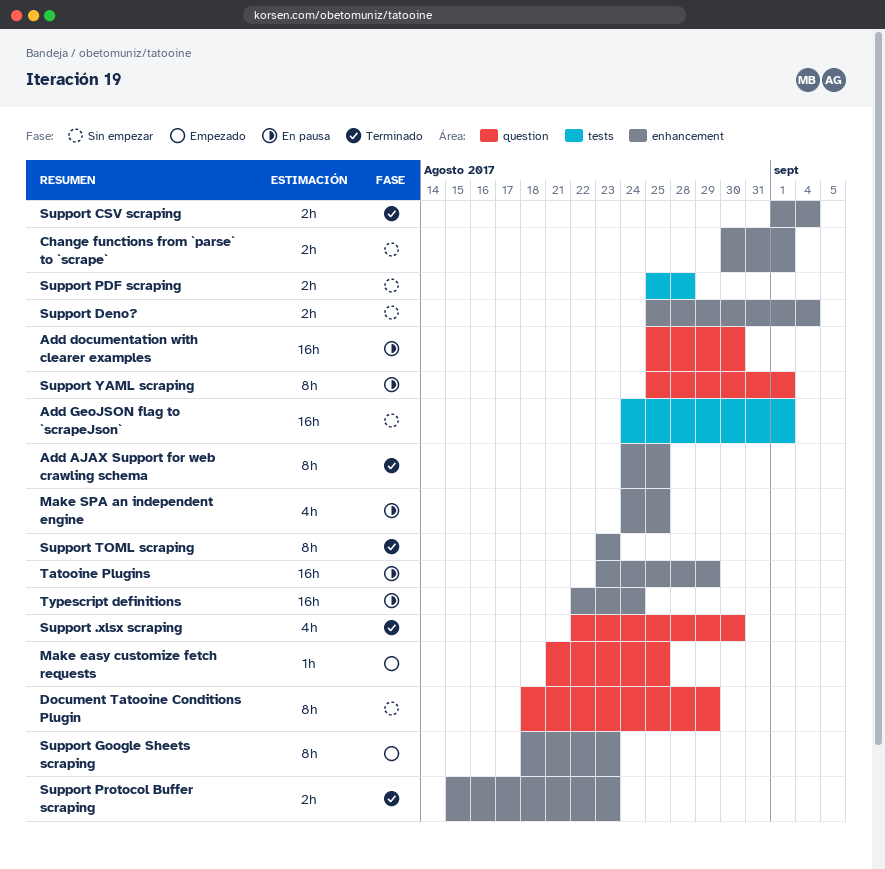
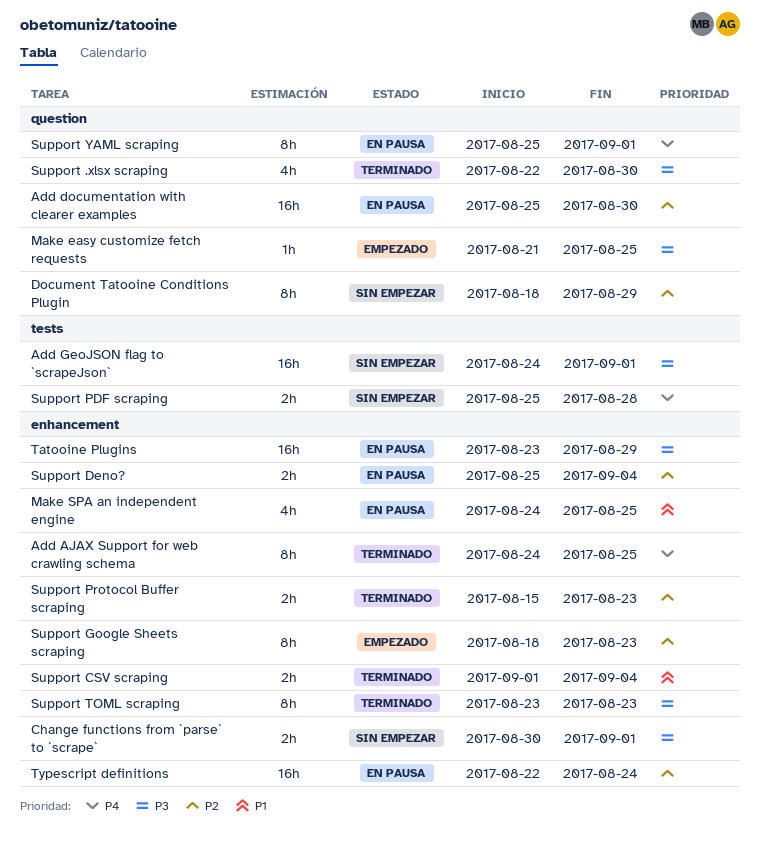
Support Deno?, status: Sin empezar -> En pausa

